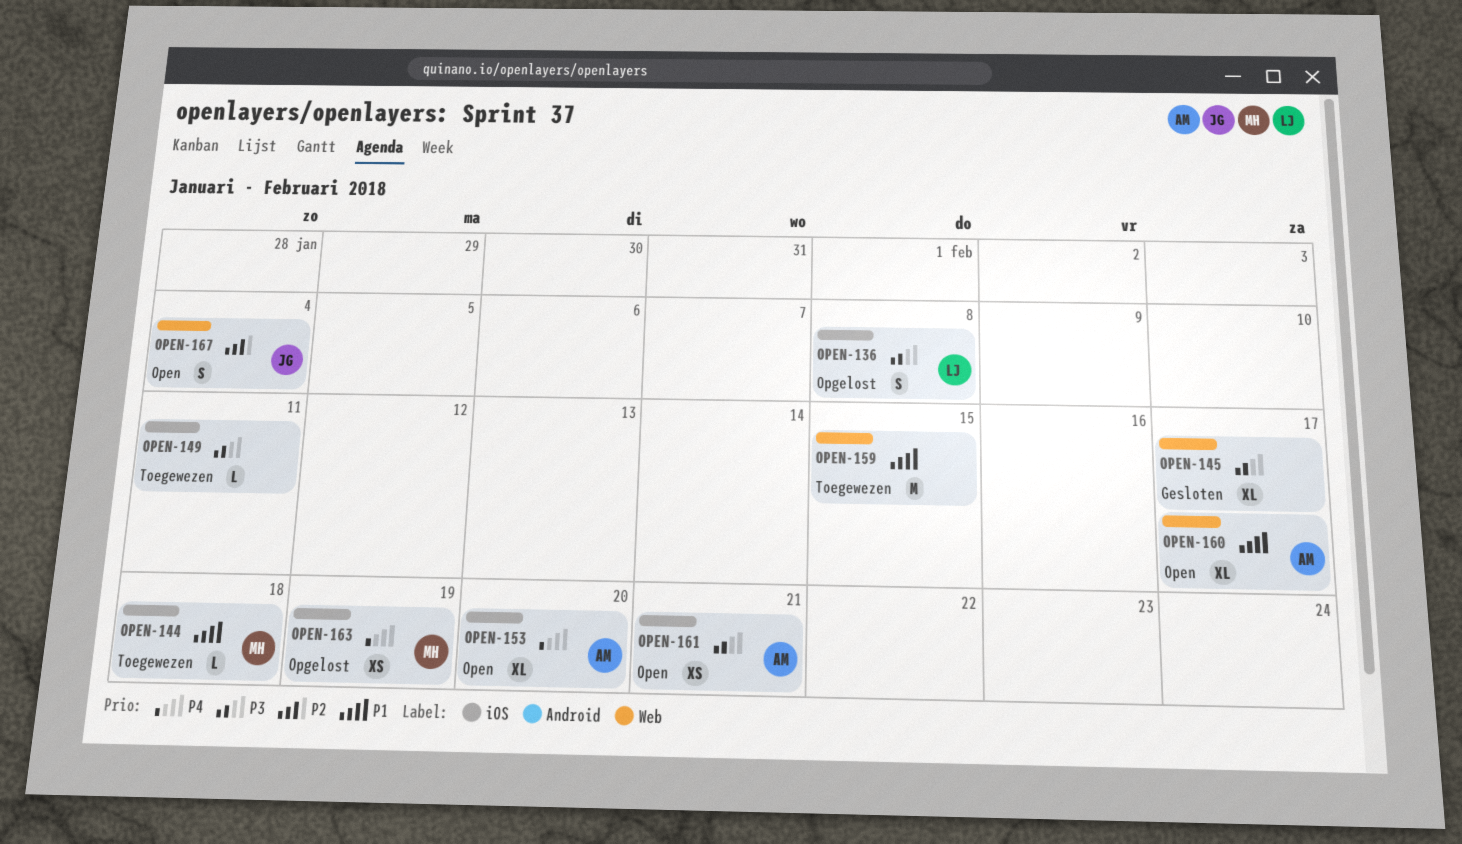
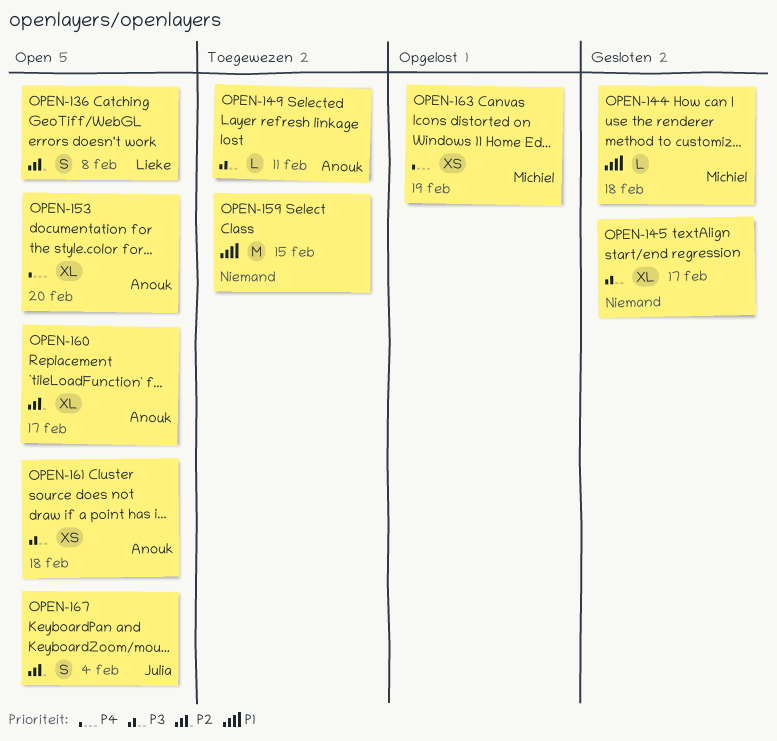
OPEN-136, status: Opgelost -> Open
OPEN-136, priority: P3 -> P2
OPEN-144, status: Toegewezen -> Gesloten
OPEN-149, owner: none -> Anouk
OPEN-160, priority: P1 -> P2
OPEN-161, due: Feb 21 -> Feb 18

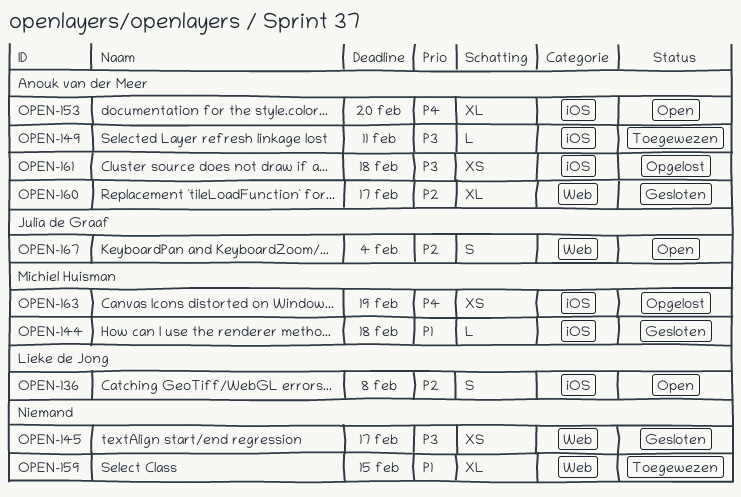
OPEN-145, estimate: XL -> XS
OPEN-159, estimate: M -> XL
OPEN-160, status: Open -> Gesloten
OPEN-161, status: Open -> Opgelost

